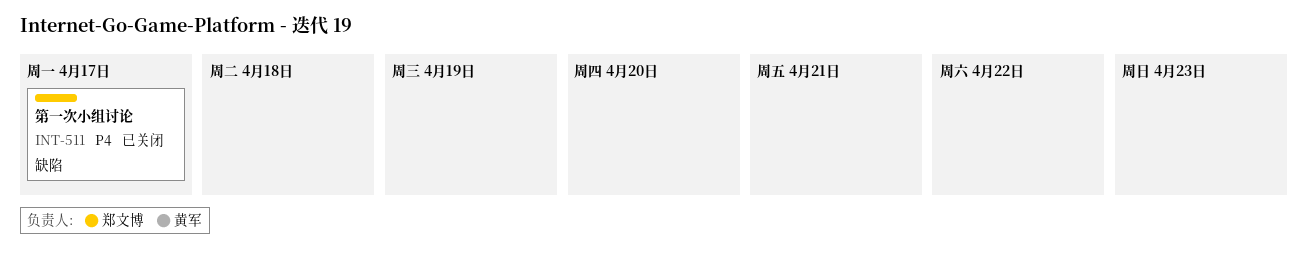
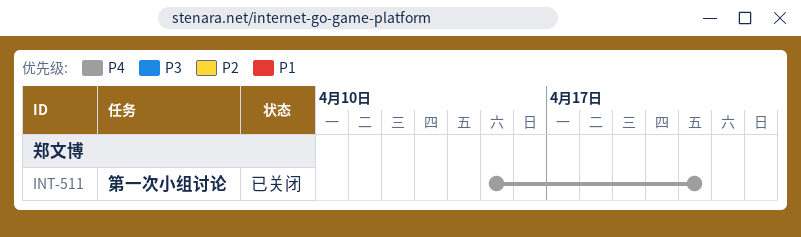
INT-511, due: Apr 17 -> Apr 21

